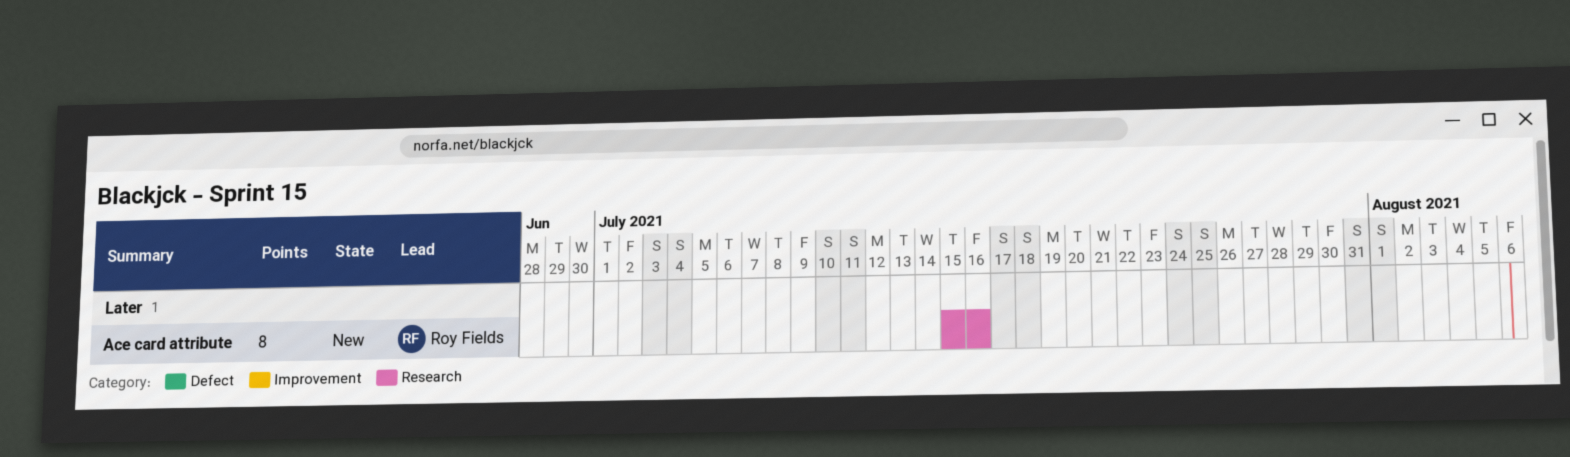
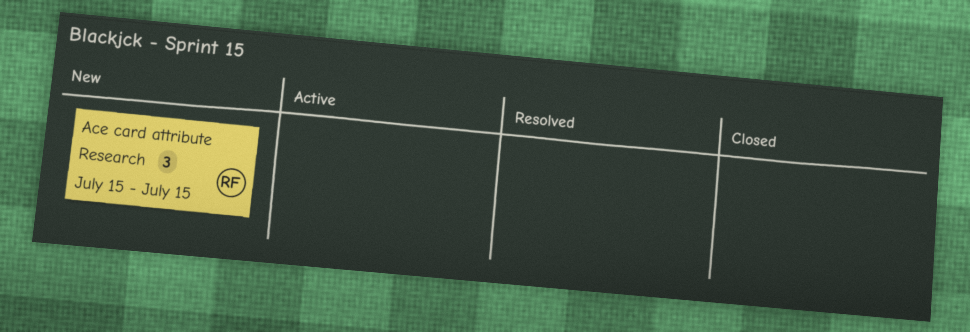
Ace card attribute, estimate: 8 -> 3
Ace card attribute, due: Jul 16 -> Jul 15

